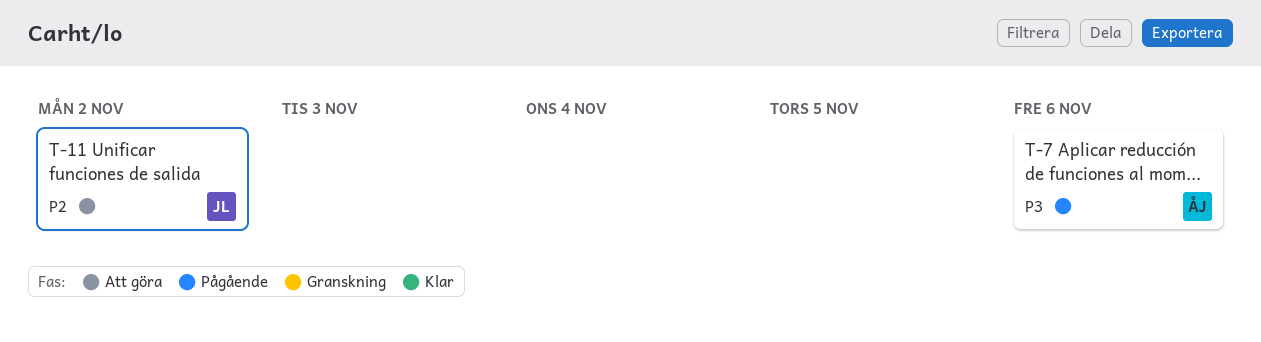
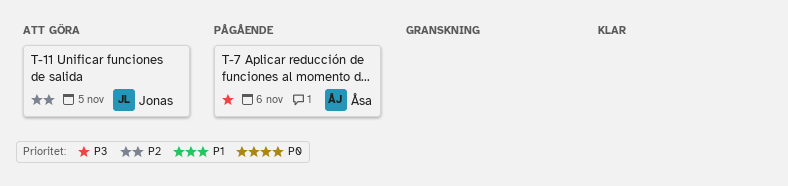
T-11, due: Nov 2 -> Nov 5

